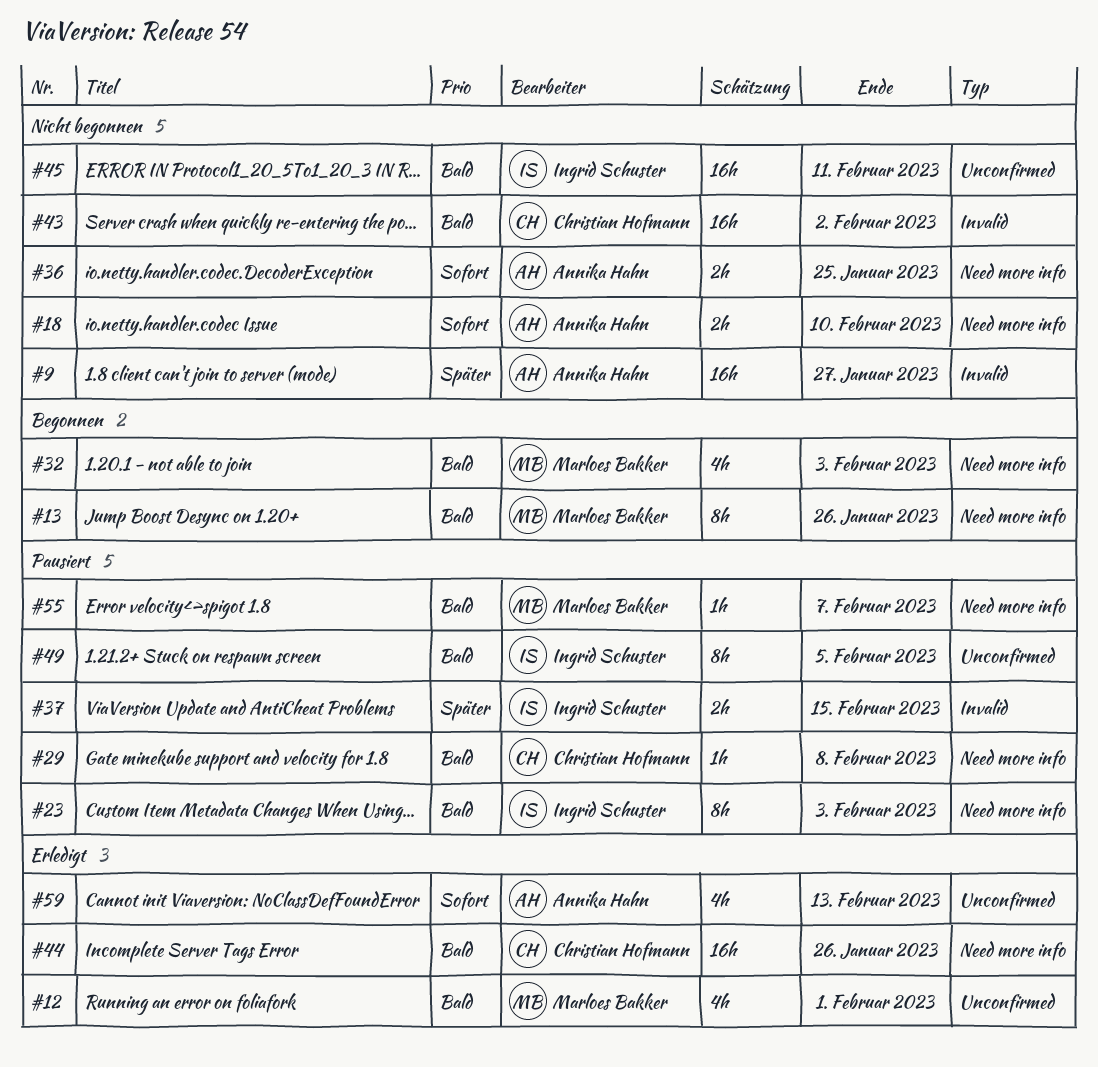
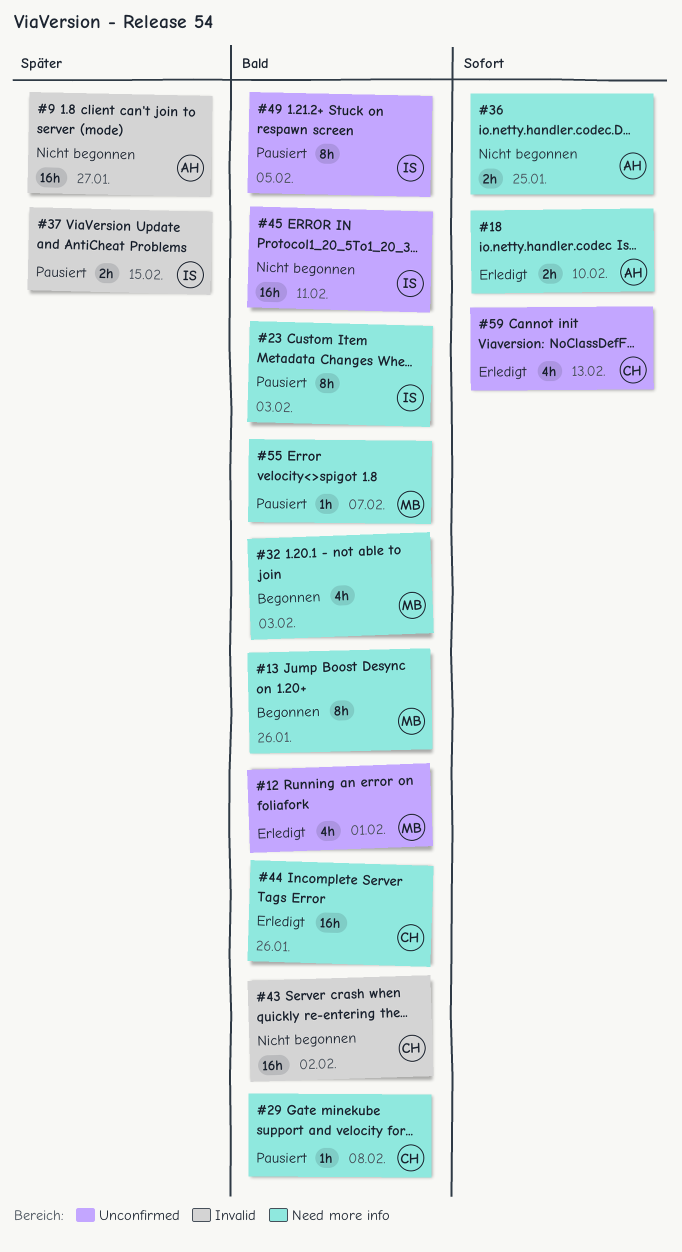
#18, status: Nicht begonnen -> Erledigt
#59, owner: Annika Hahn -> Christian Hofmann

